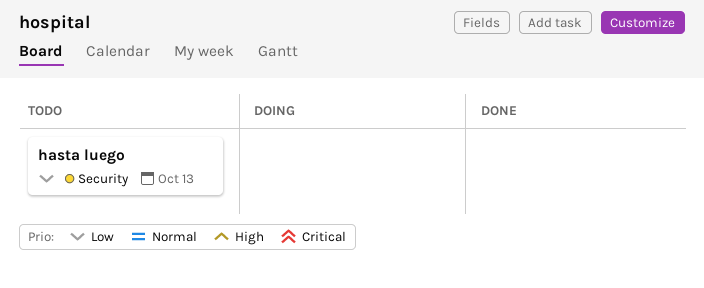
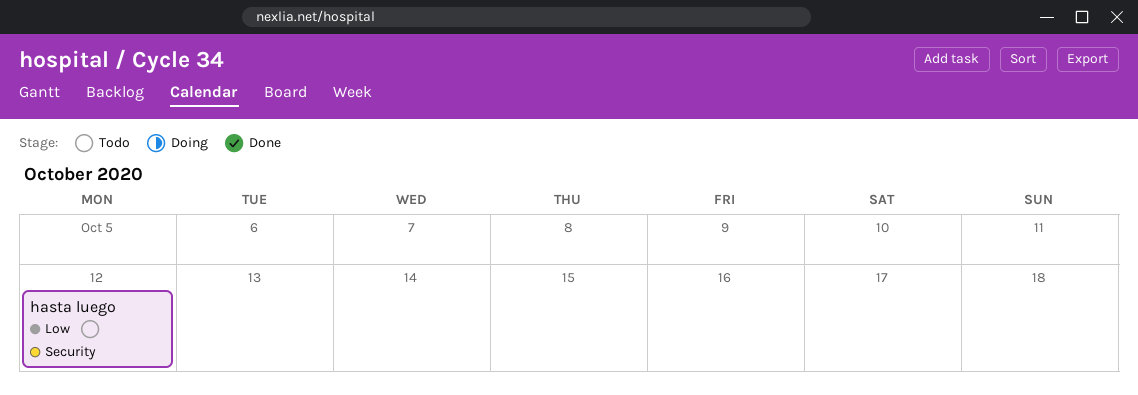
hasta luego, due: Oct 13 -> Oct 12

